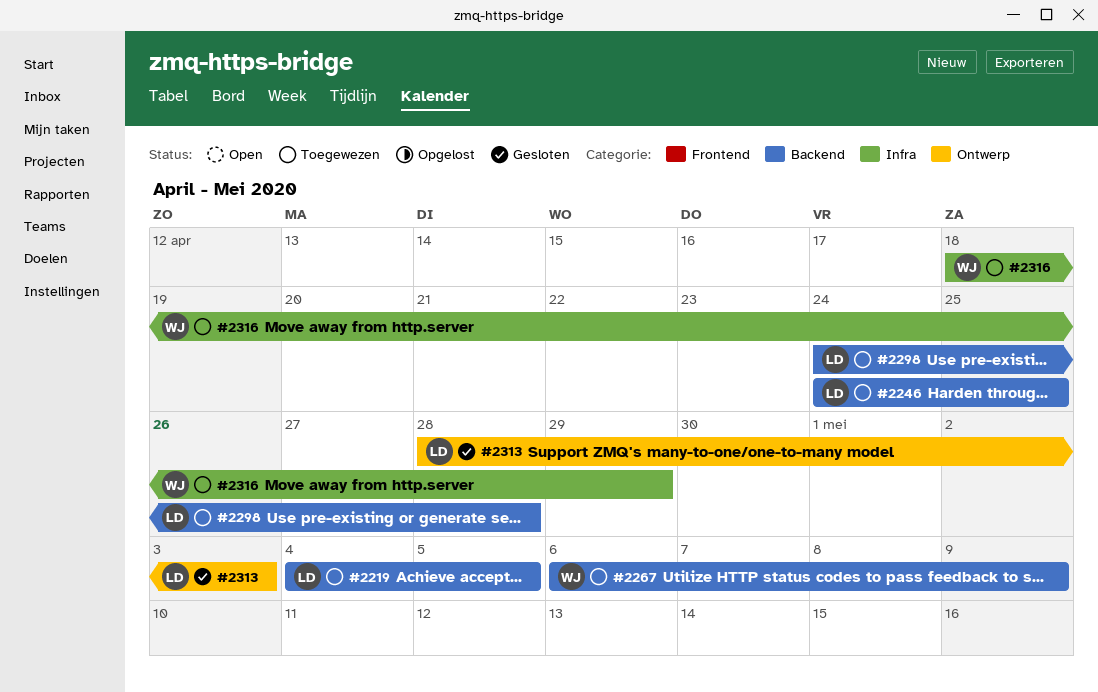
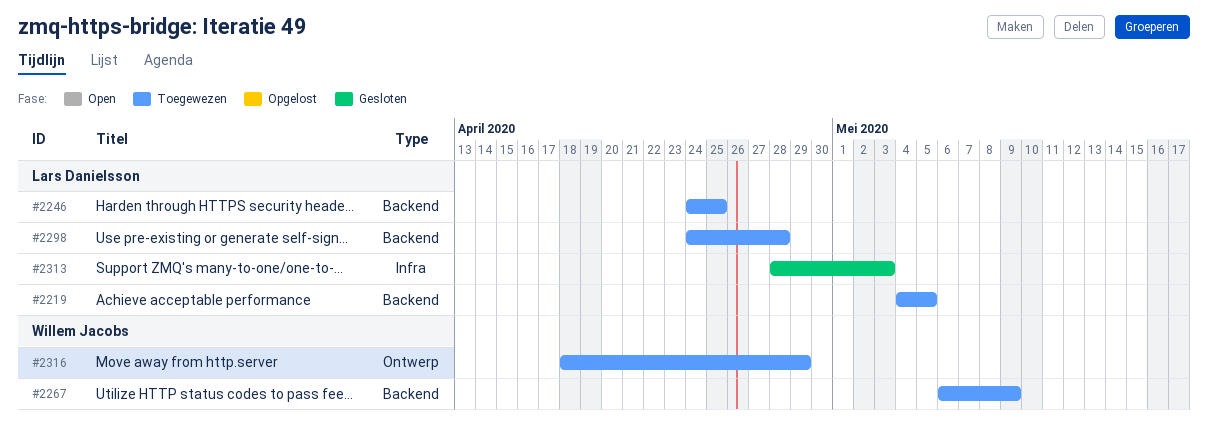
#2313, label: Ontwerp -> Infra
#2316, label: Infra -> Ontwerp

